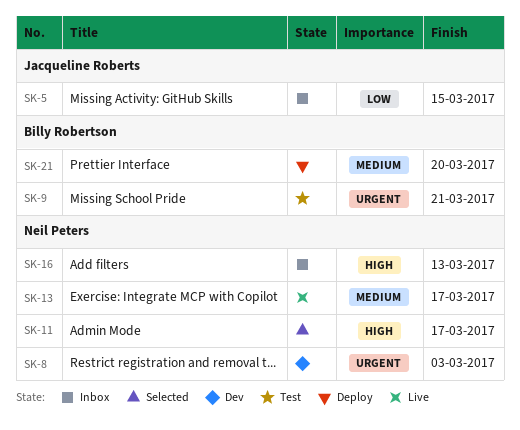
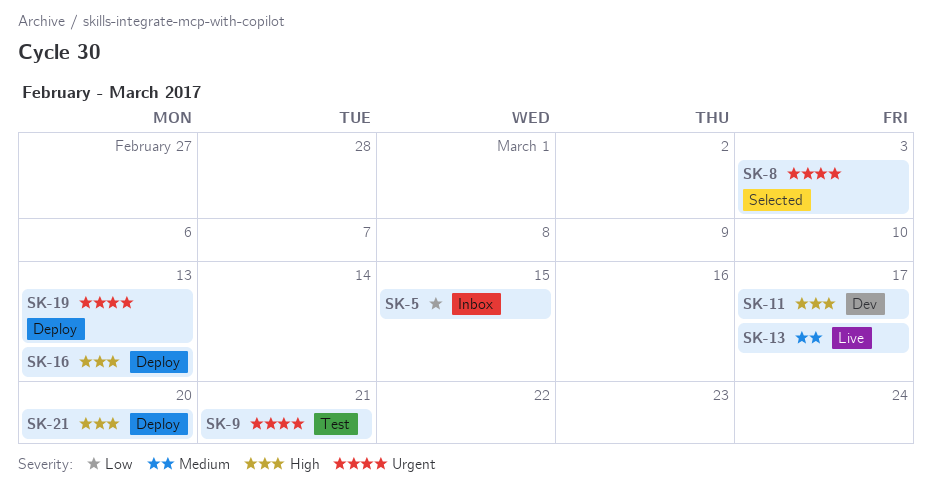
SK-8, status: Dev -> Selected
SK-11, status: Selected -> Dev
SK-16, status: Inbox -> Deploy
SK-19: none -> present
SK-21, priority: Medium -> High

